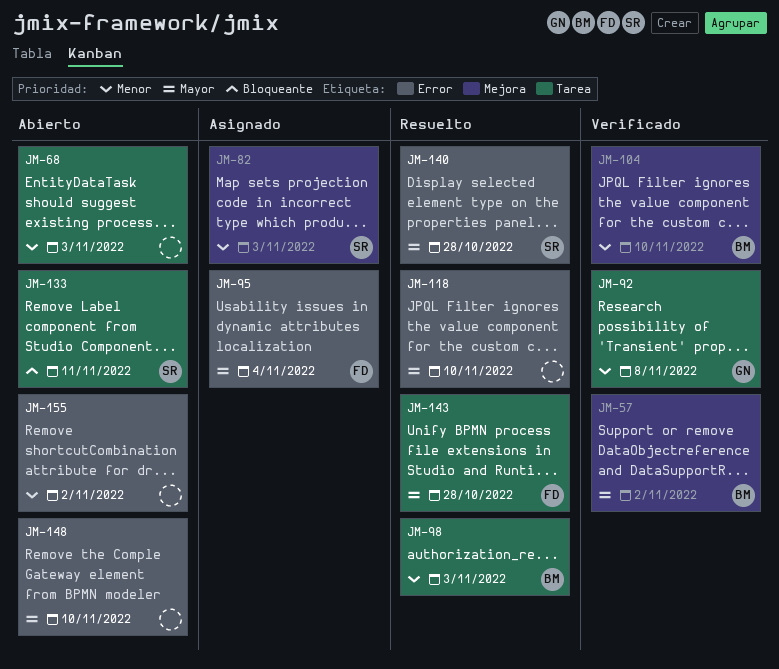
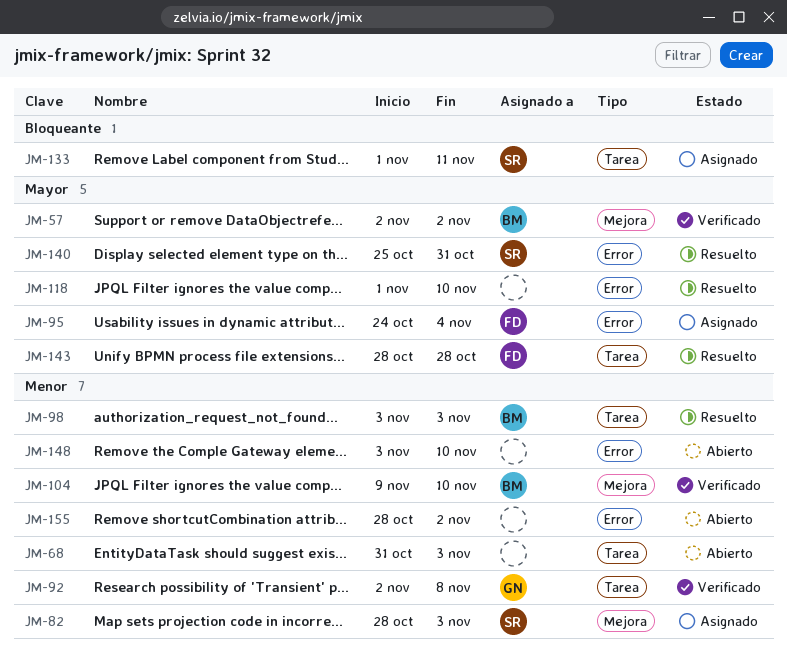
JM-133, status: Abierto -> Asignado
JM-140, due: Oct 28 -> Oct 31
JM-148, priority: Mayor -> Menor

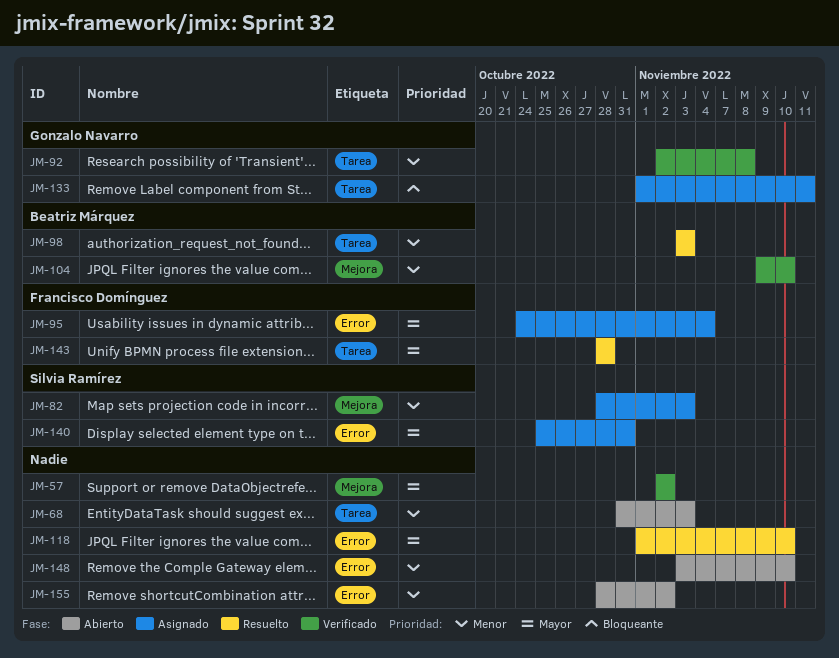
JM-57, owner: Beatriz Márquez -> none
JM-133, owner: Silvia Ramírez -> Gonzalo Navarro
JM-140, status: Resuelto -> Asignado

